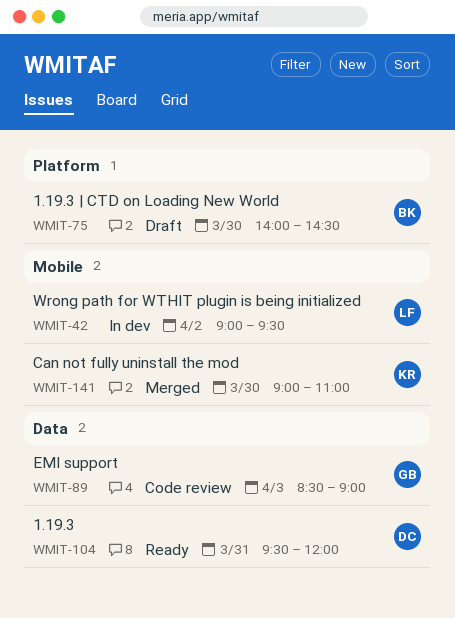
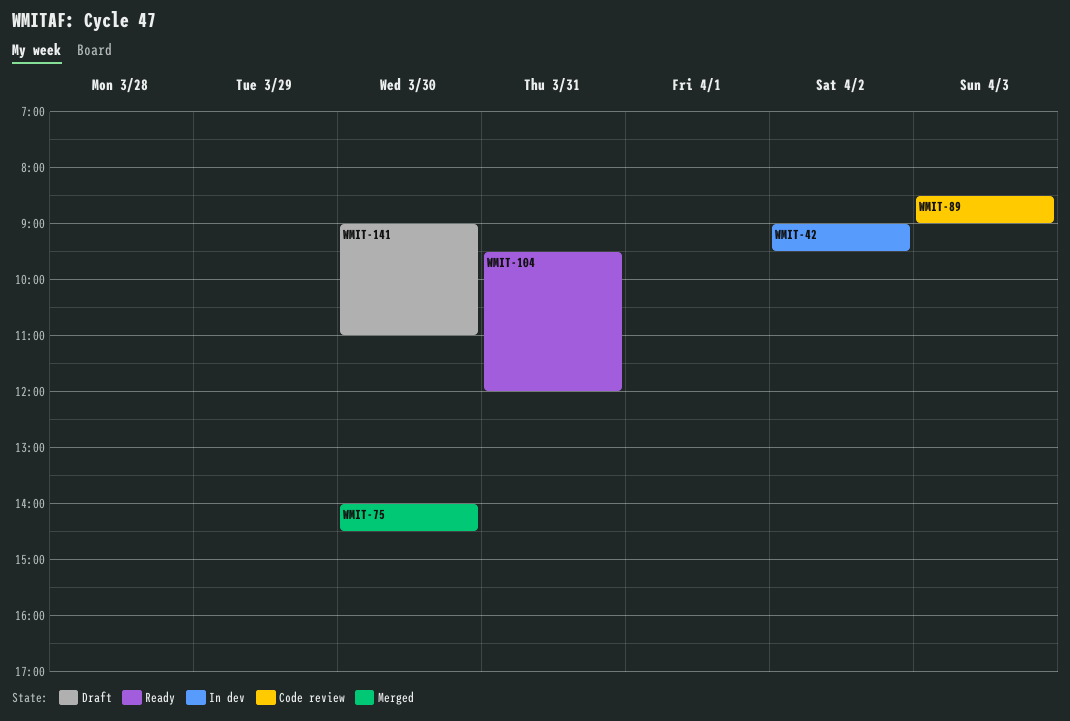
WMIT-75, status: Draft -> Merged
WMIT-141, status: Merged -> Draft

